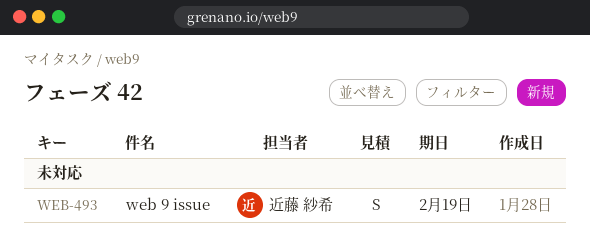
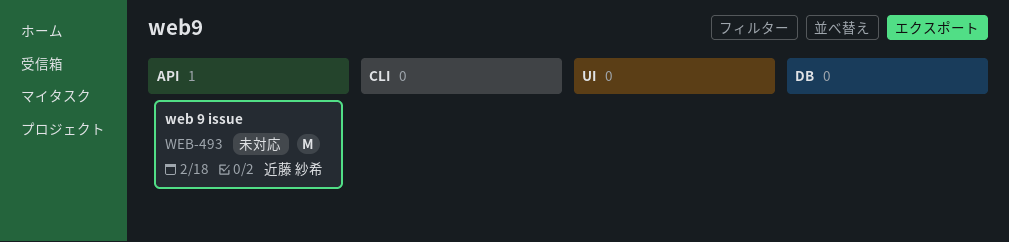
WEB-493, estimate: S -> M
WEB-493, due: Feb 19 -> Feb 18

